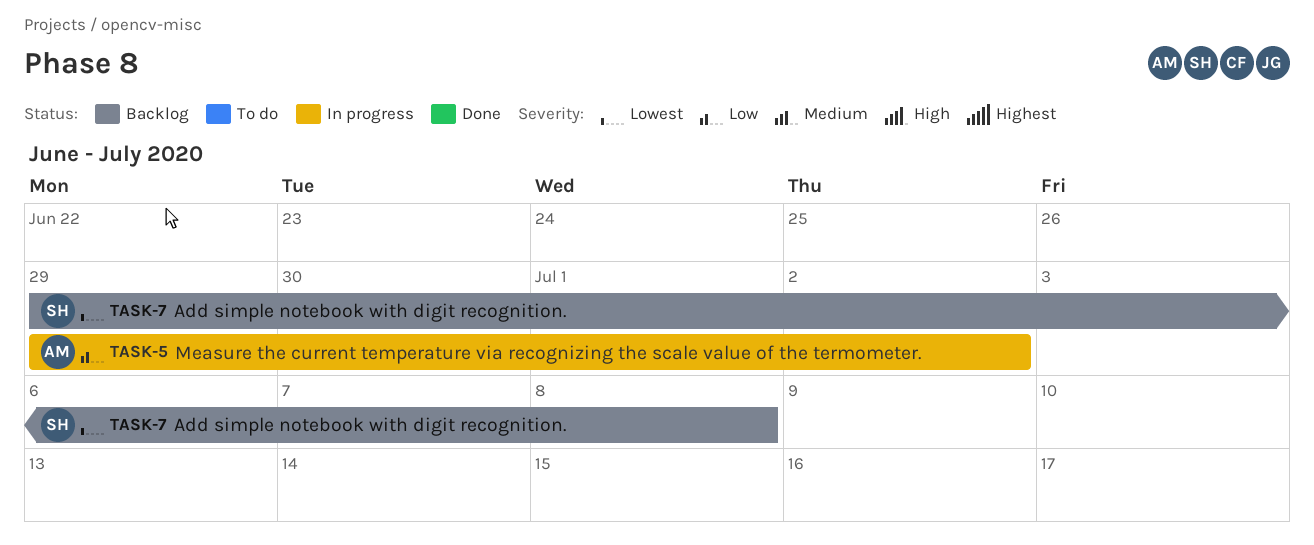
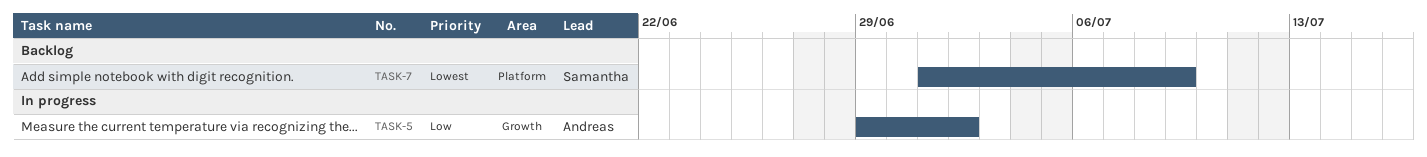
TASK-7, start: Jun 29 -> Jul 1
TASK-7, due: Jul 8 -> Jul 9

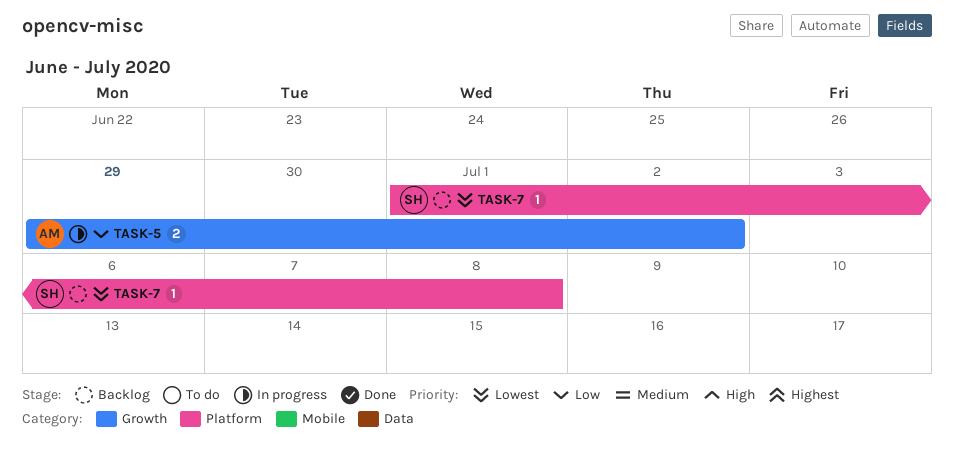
TASK-7, due: Jul 9 -> Jul 8

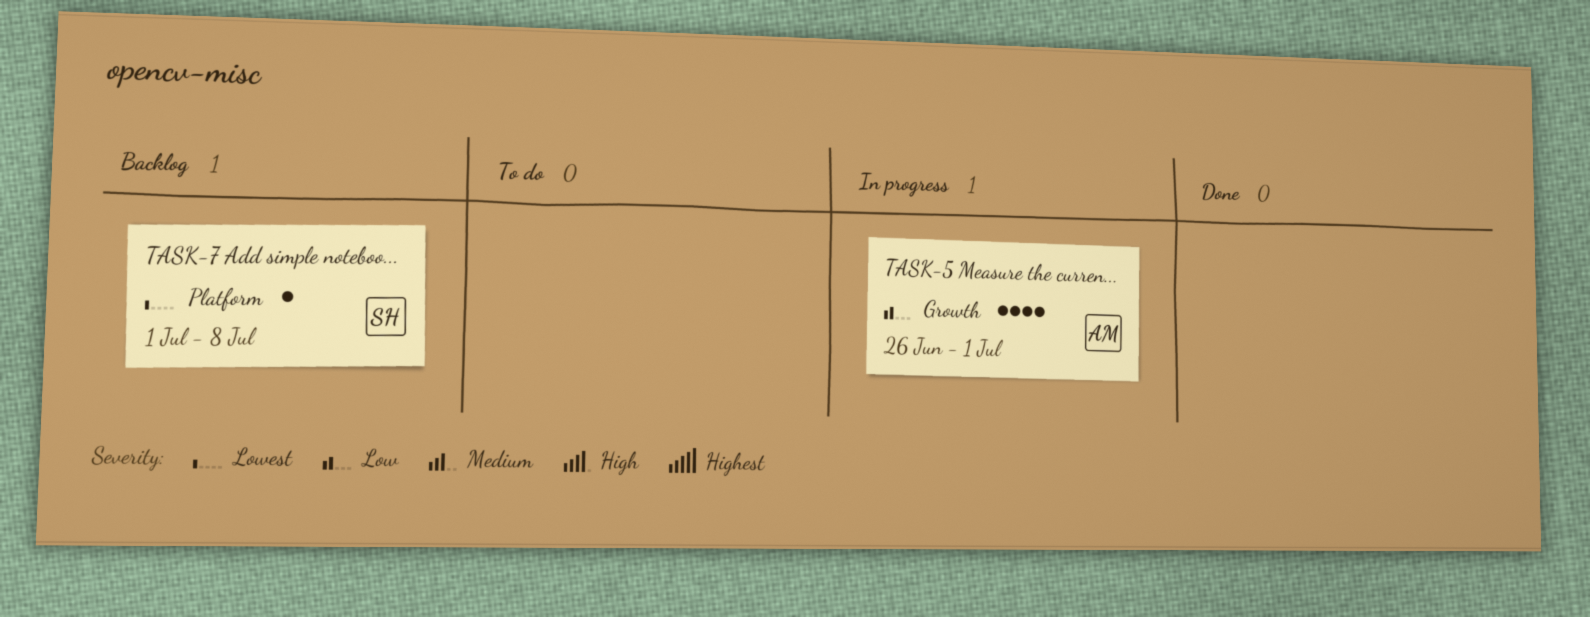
TASK-5, estimate: 2 -> 4
TASK-5, start: Jun 29 -> Jun 26
TASK-5, due: Jul 2 -> Jul 1

